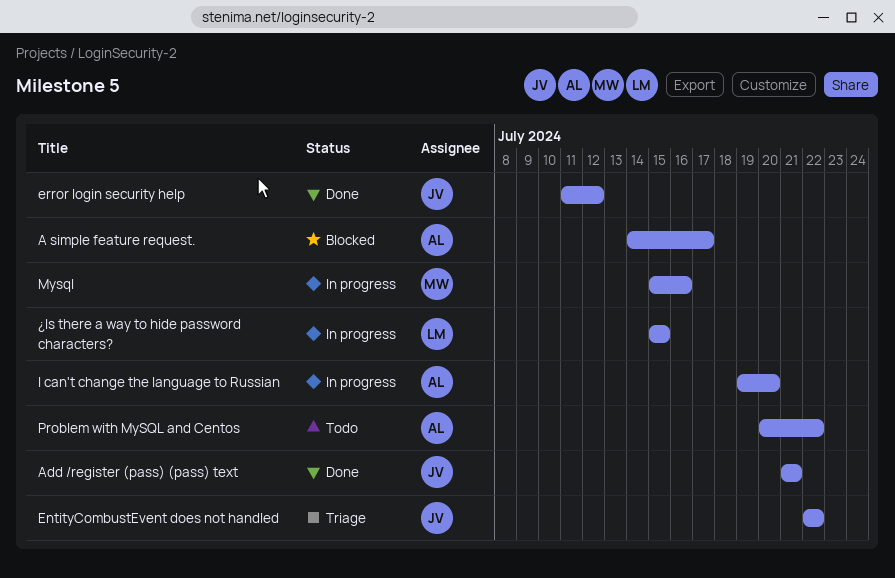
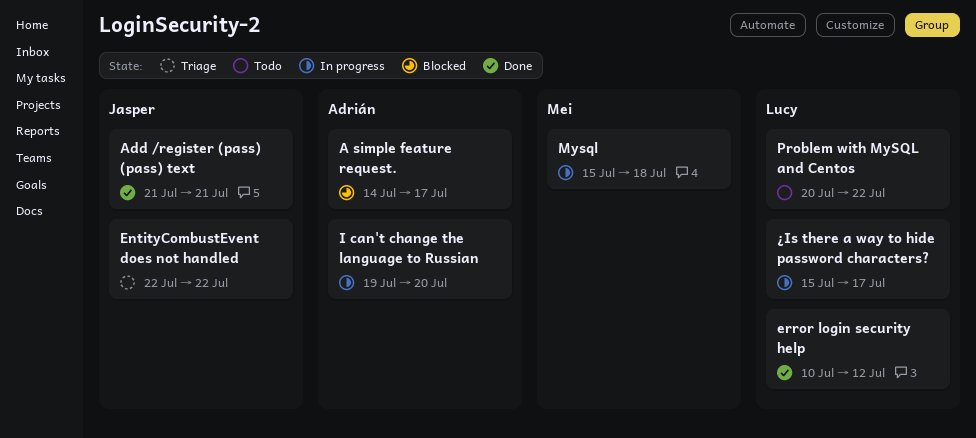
error login security help, owner: Jasper -> Lucy
error login security help, start: Jul 11 -> Jul 10
Mysql, due: Jul 16 -> Jul 18
Problem with MySQL and Centos, owner: Adrián -> Lucy
¿Is there a way to hide password characters?, due: Jul 15 -> Jul 17

